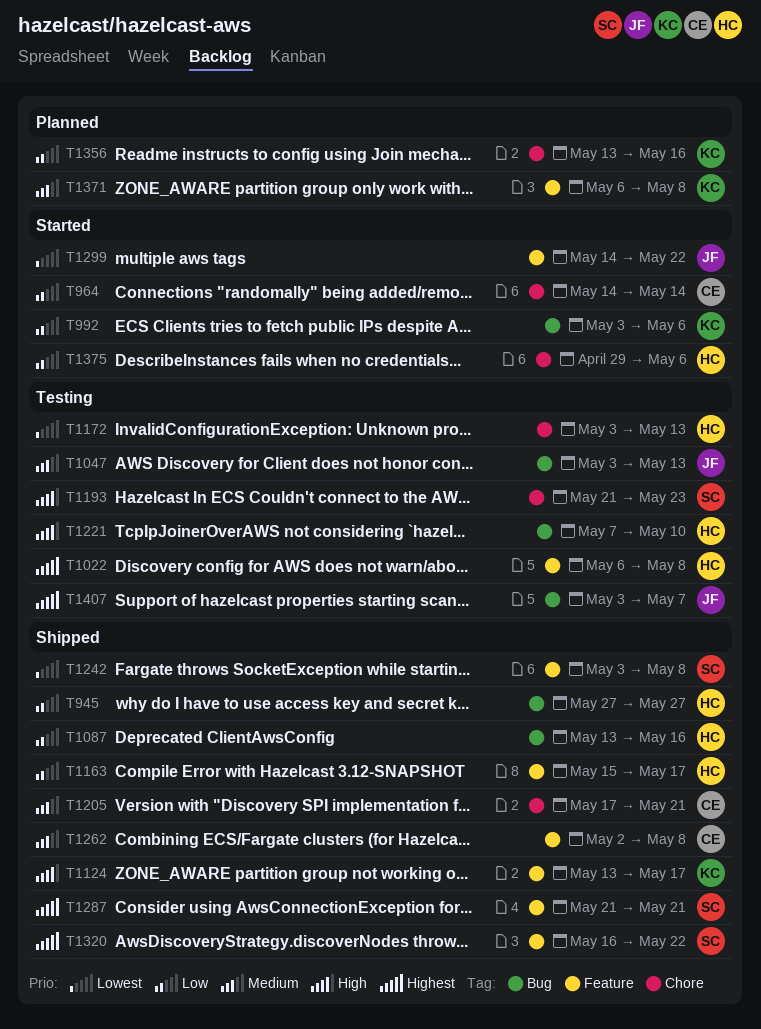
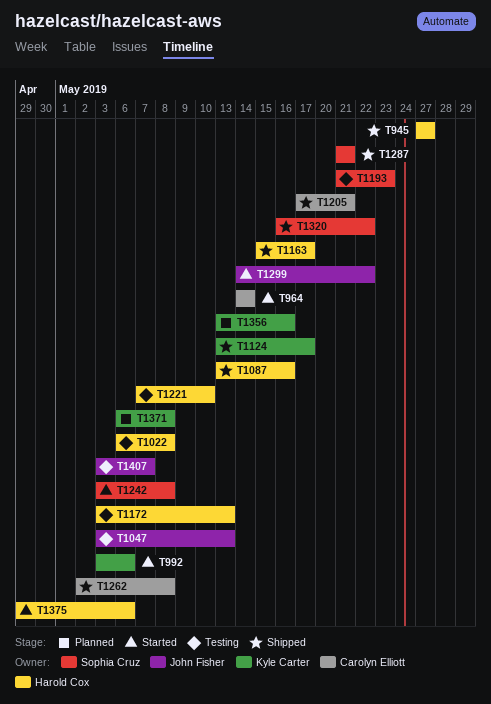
T1242, status: Shipped -> Started

